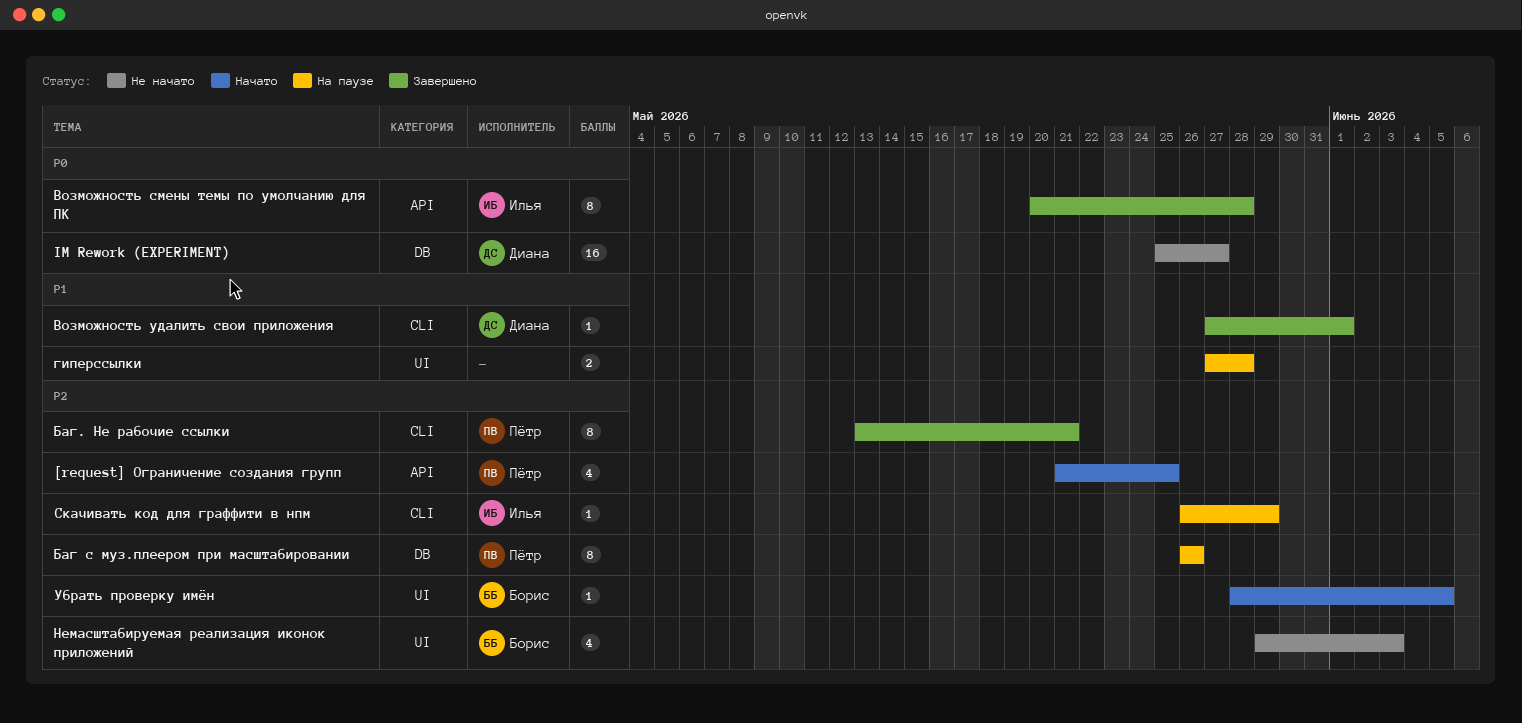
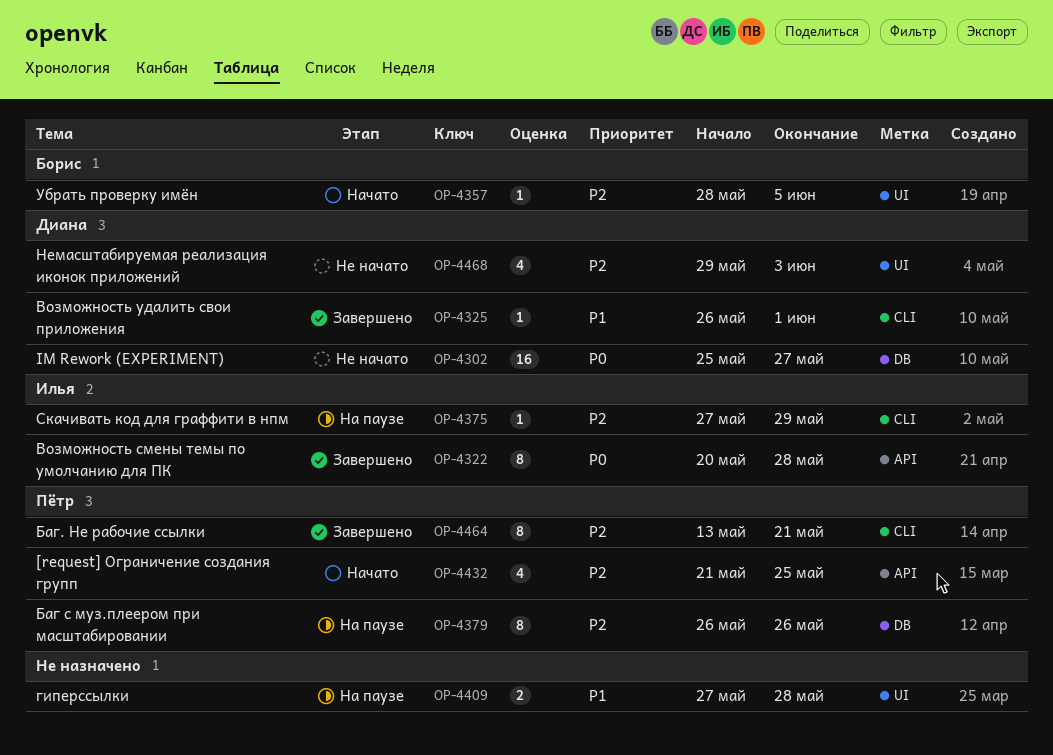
Возможность удалить свои приложения, start: May 27 -> May 26
Немасштабируемая реализация иконок приложений, owner: Борис -> Диана
Скачивать код для граффити в нпм, start: May 26 -> May 27

